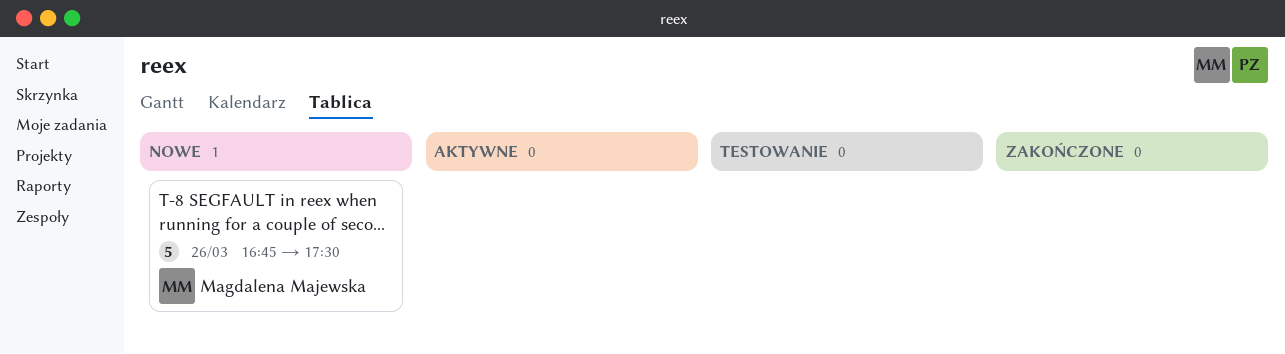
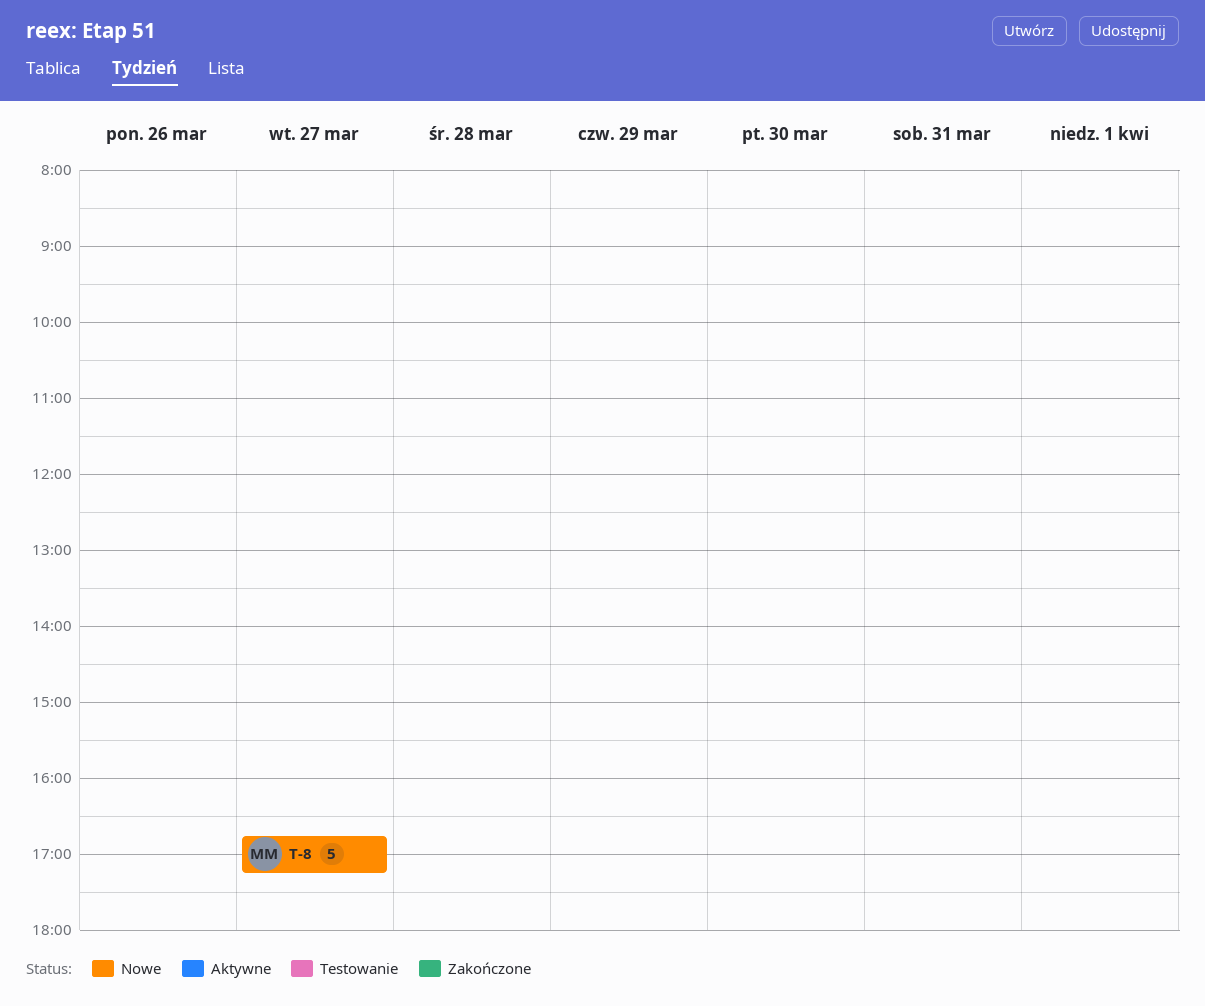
T-8, day: Mar 26 -> Mar 27
T-8, ends: 17:30 -> 17:15

